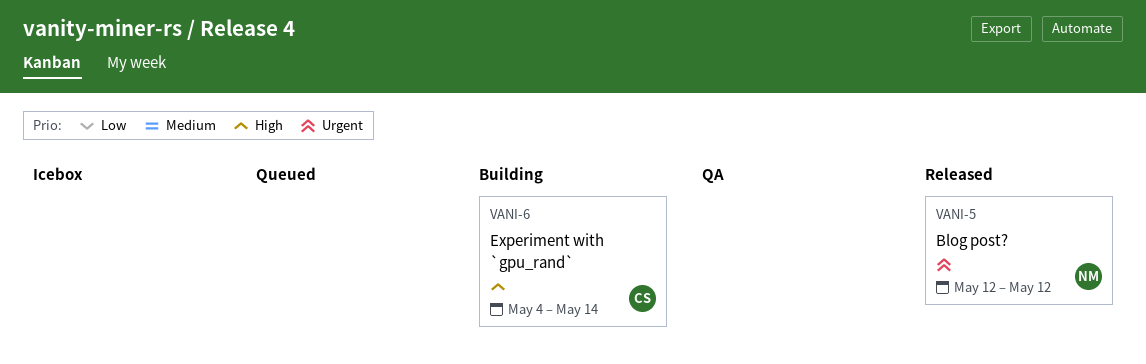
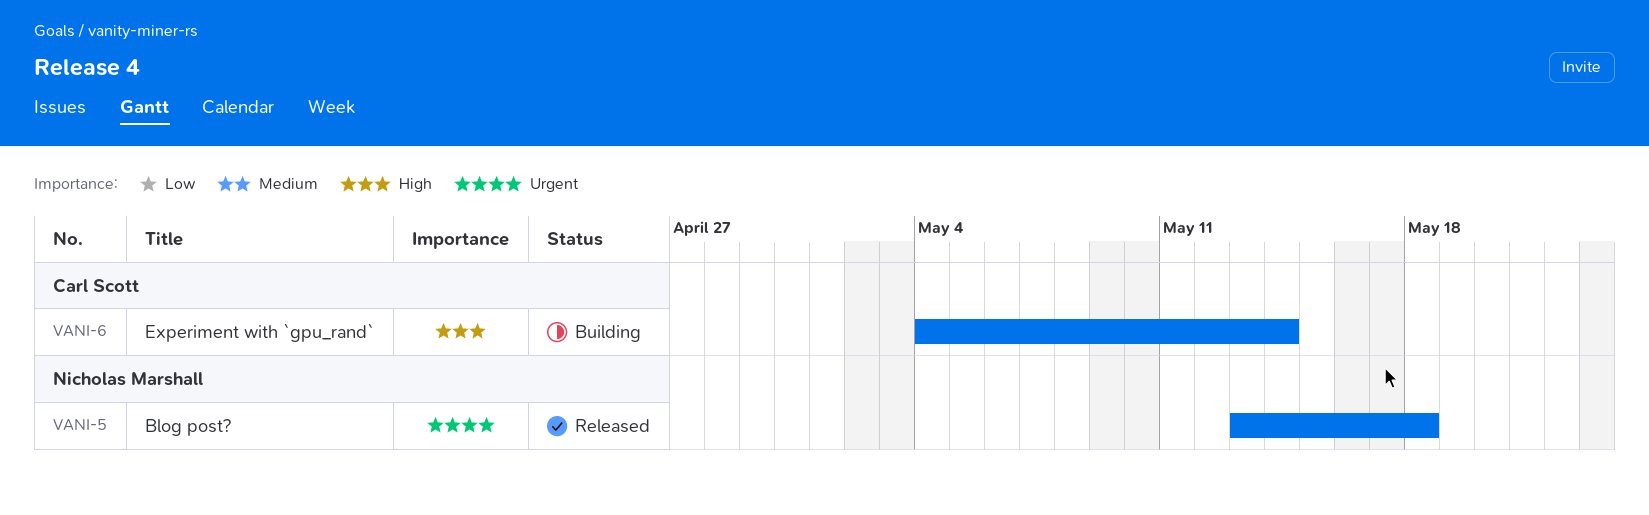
VANI-5, start: May 12 -> May 13
VANI-5, due: May 12 -> May 18

